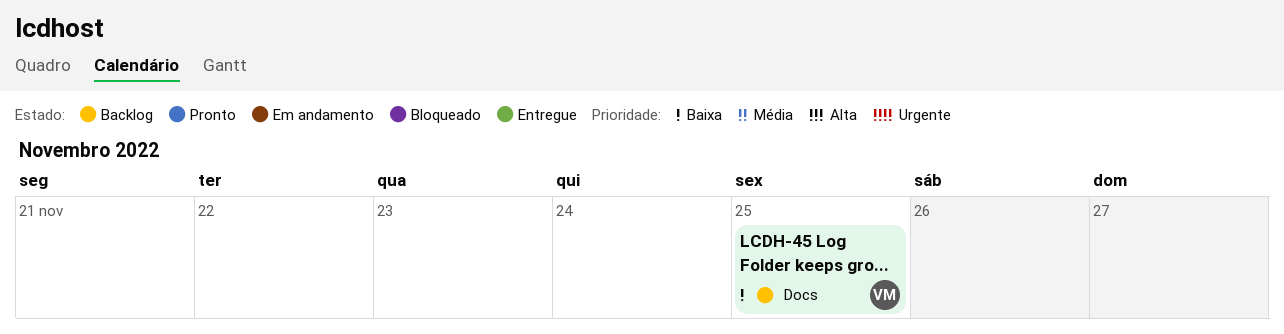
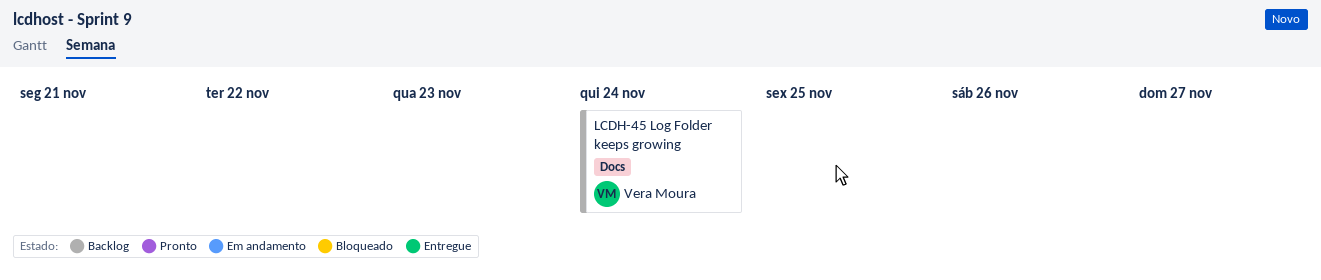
LCDH-45, due: Nov 25 -> Nov 24

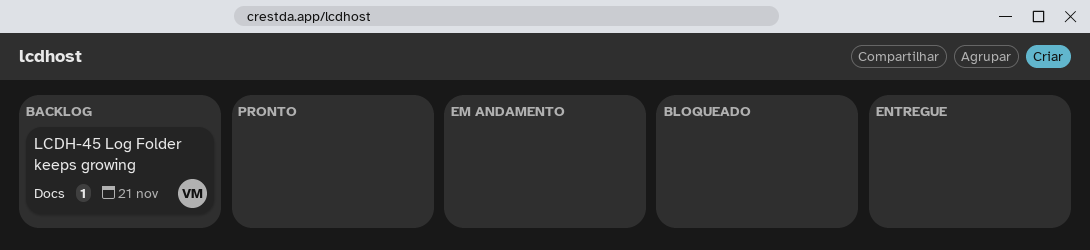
LCDH-45, due: Nov 24 -> Nov 21

